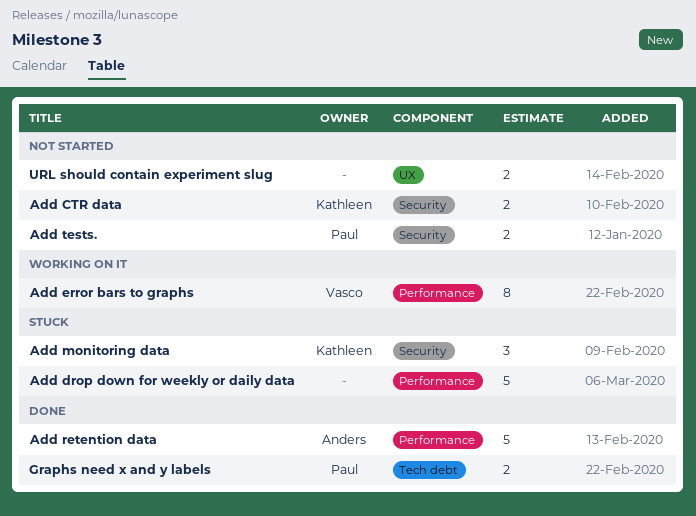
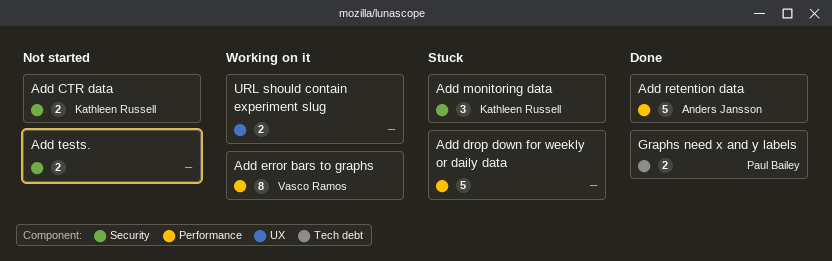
Add tests., owner: Paul Bailey -> none
URL should contain experiment slug, status: Not started -> Working on it

